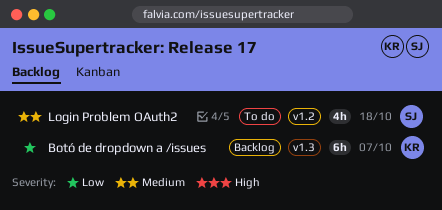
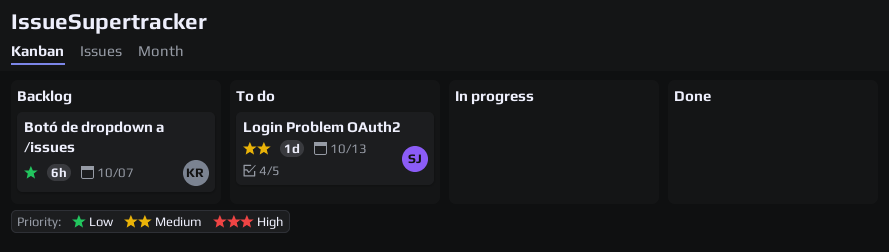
Login Problem OAuth2, estimate: 4h -> 1d
Login Problem OAuth2, due: Oct 18 -> Oct 13

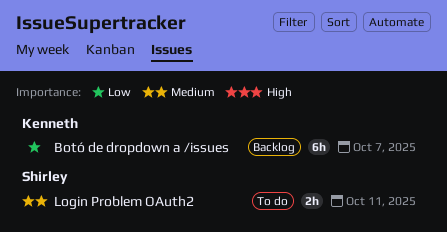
Login Problem OAuth2, estimate: 1d -> 2h
Login Problem OAuth2, due: Oct 13 -> Oct 11

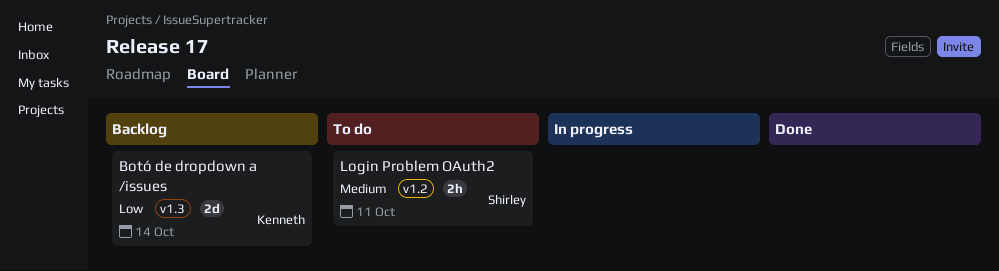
Botó de dropdown a /issues, estimate: 6h -> 2d
Botó de dropdown a /issues, due: Oct 7 -> Oct 14

